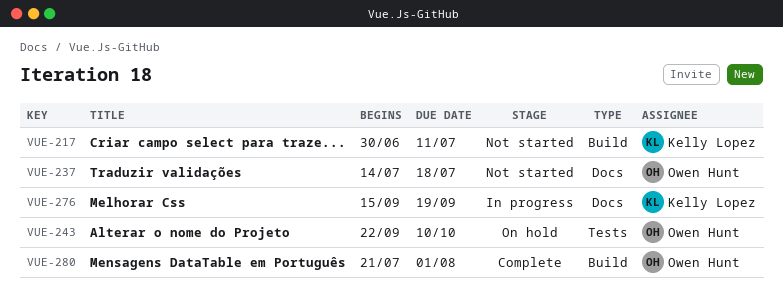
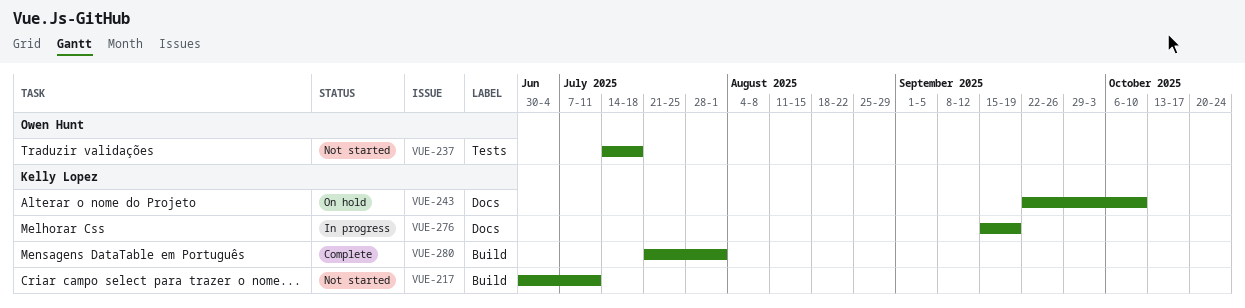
VUE-237, label: Docs -> Tests
VUE-243, owner: Owen Hunt -> Kelly Lopez
VUE-243, label: Tests -> Docs
VUE-280, owner: Owen Hunt -> Kelly Lopez

